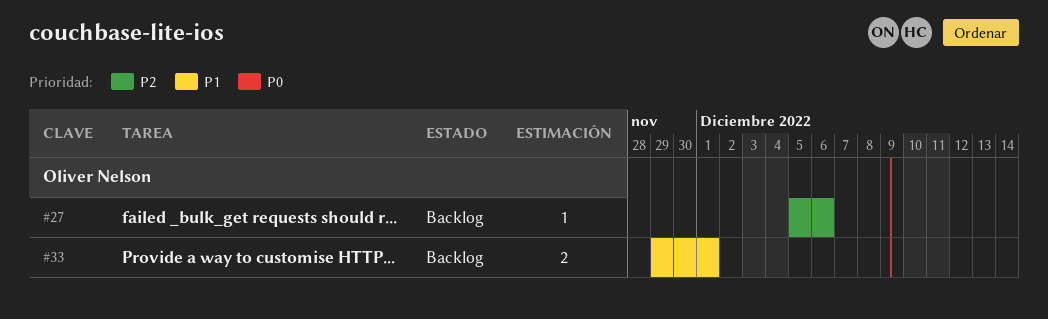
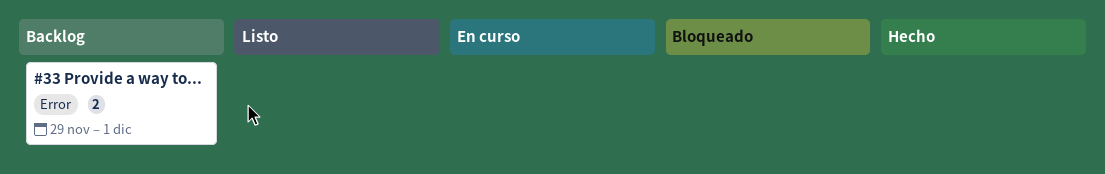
#27: present -> none

